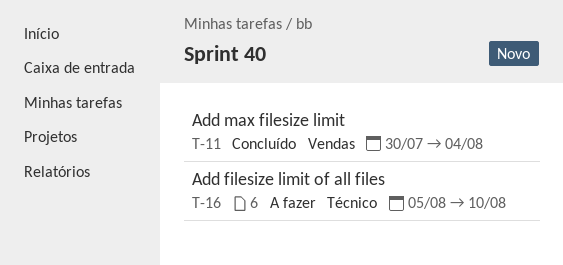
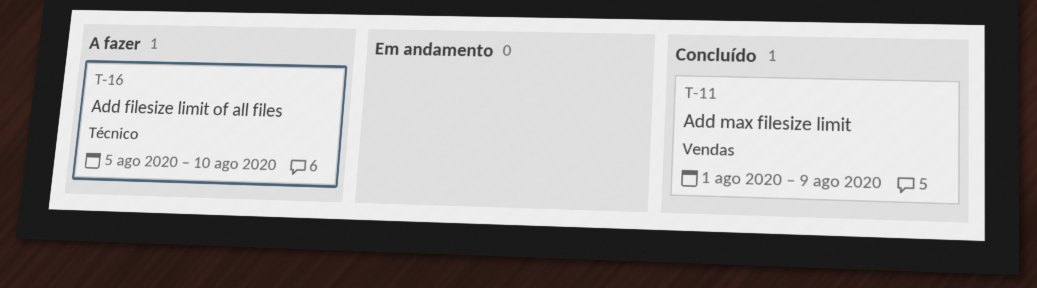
T-11, start: Jul 30 -> Aug 1
T-11, due: Aug 4 -> Aug 9

